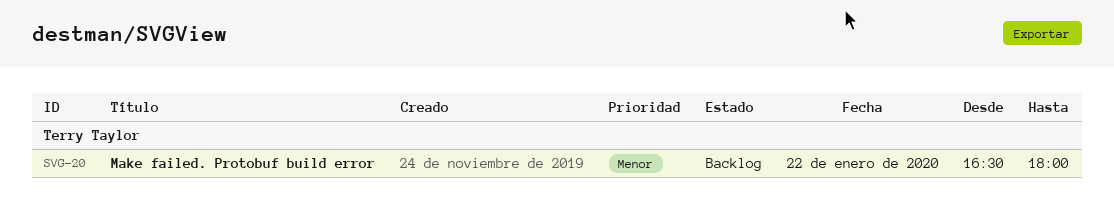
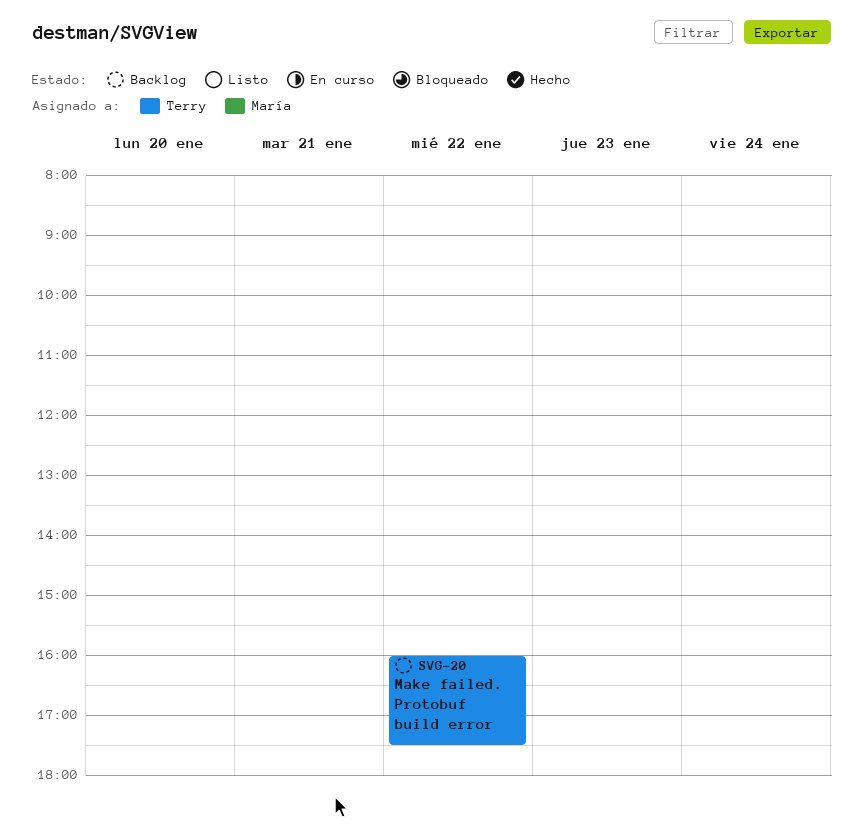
SVG-20, begins: 16:30 -> 16:00
SVG-20, ends: 18:00 -> 17:30

